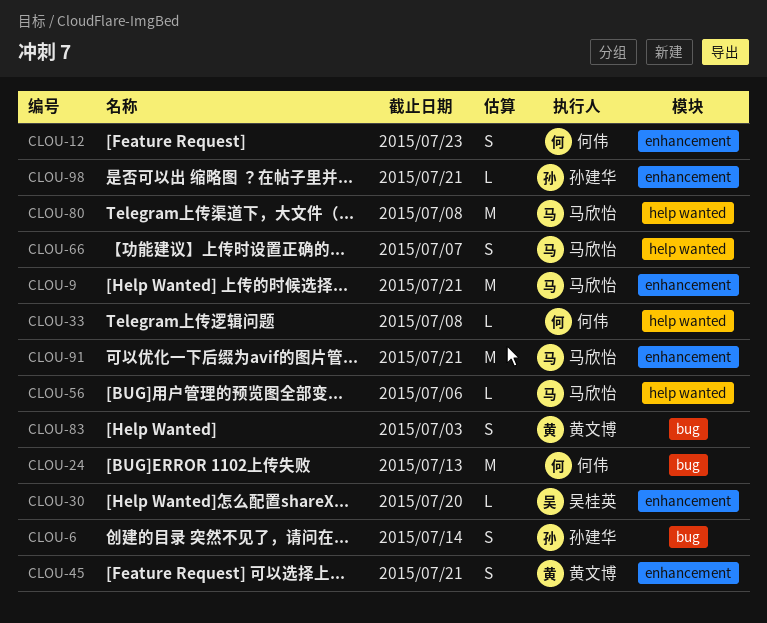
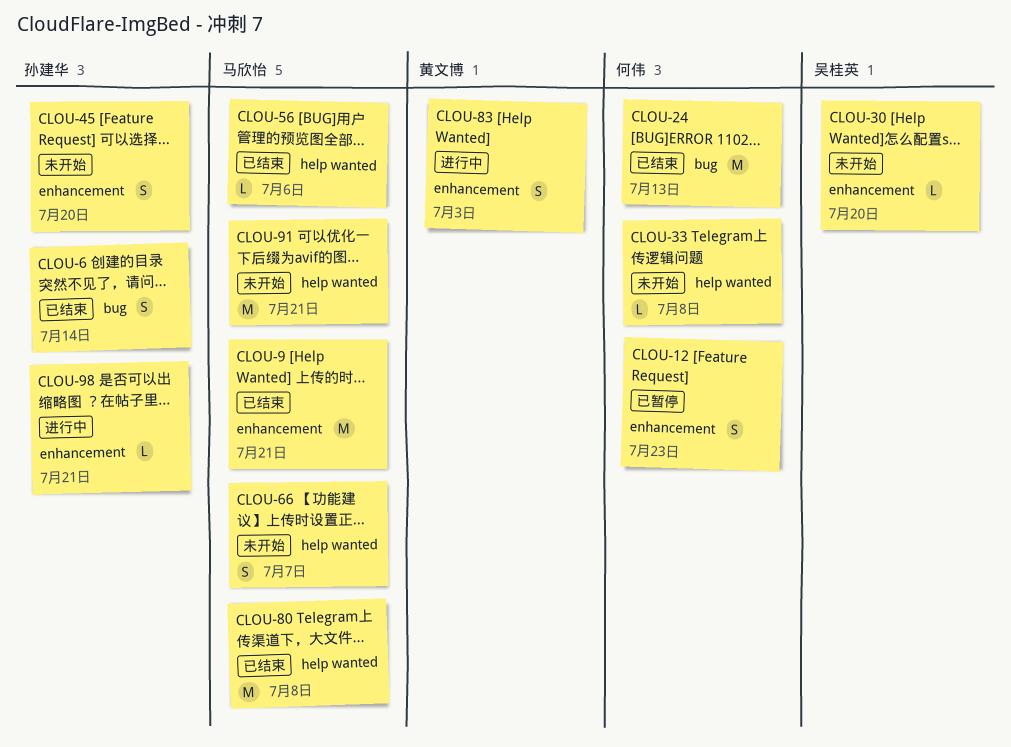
CLOU-45, owner: 黄文博 -> 孙建华
CLOU-45, due: Jul 21 -> Jul 20
CLOU-83, label: bug -> enhancement
CLOU-91, label: enhancement -> help wanted

